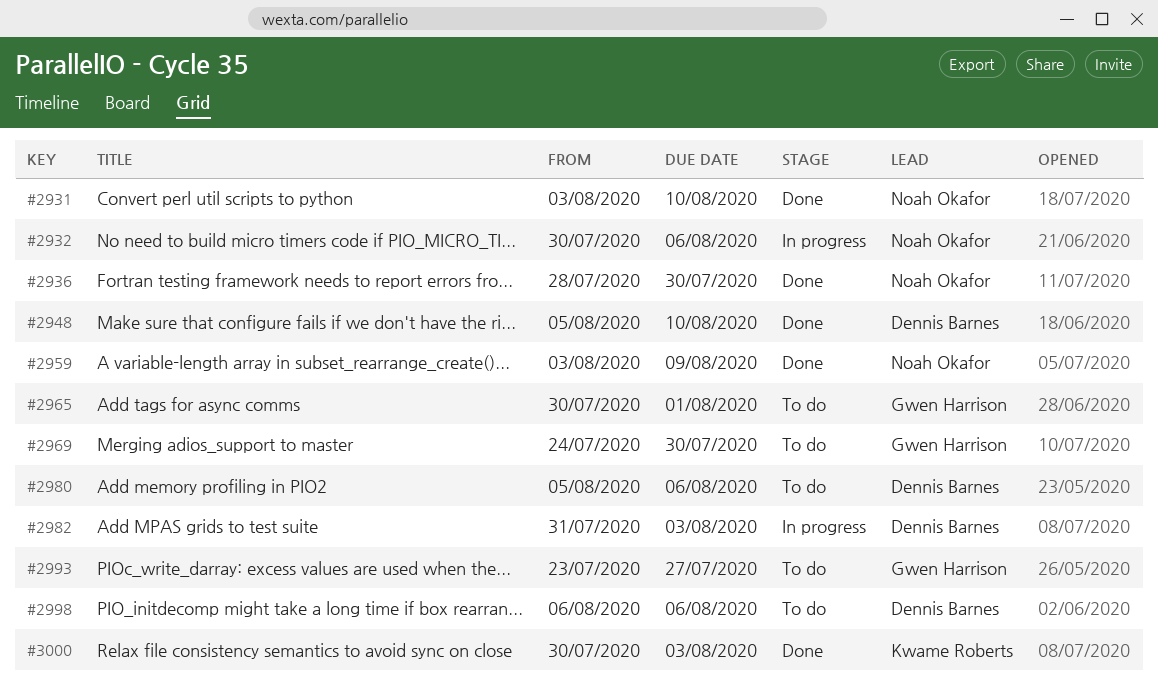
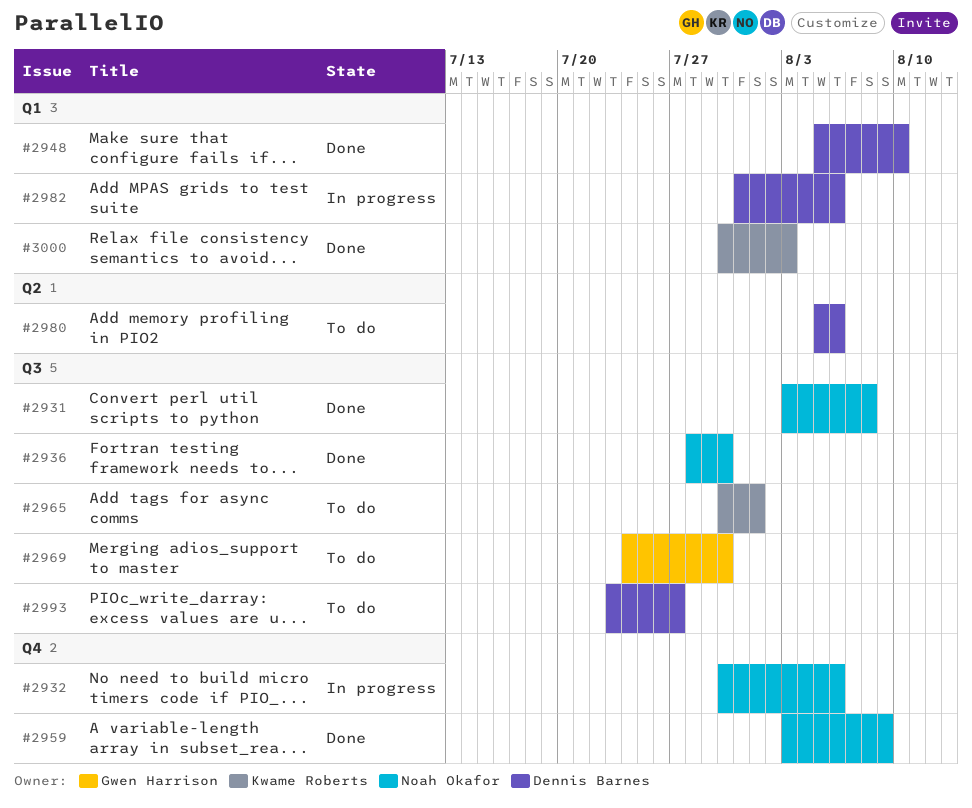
#2931, due: Aug 10 -> Aug 8
#2965, owner: Gwen Harrison -> Kwame Roberts
#2982, due: Aug 3 -> Aug 6
#2993, owner: Gwen Harrison -> Dennis Barnes
#2998: present -> none

